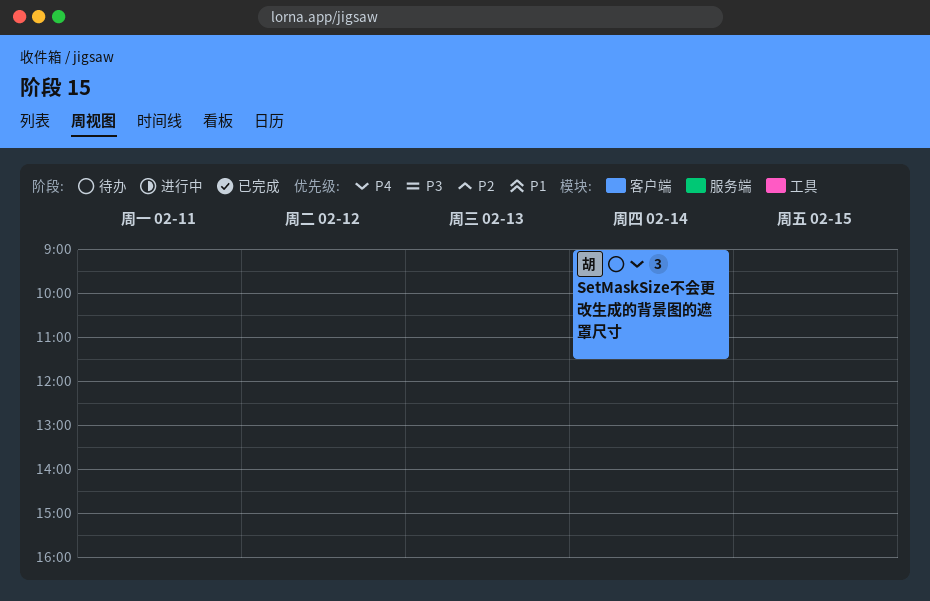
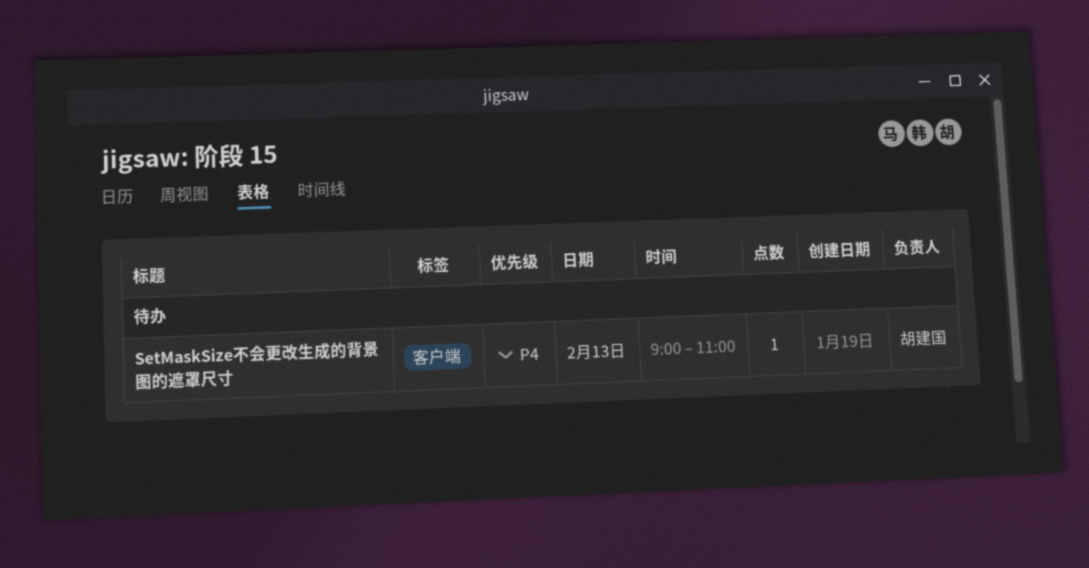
SetMaskSize不会更改生成的背景图的遮罩尺寸, estimate: 3 -> 1
SetMaskSize不会更改生成的背景图的遮罩尺寸, day: Feb 14 -> Feb 13
SetMaskSize不会更改生成的背景图的遮罩尺寸, ends: 11:30 -> 11:00

